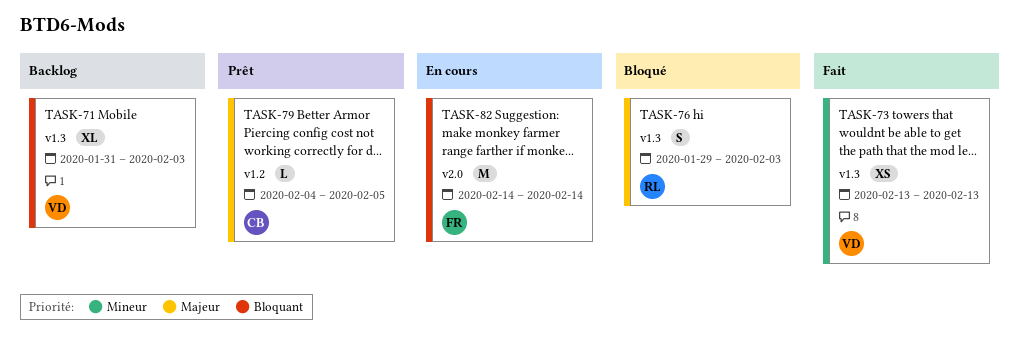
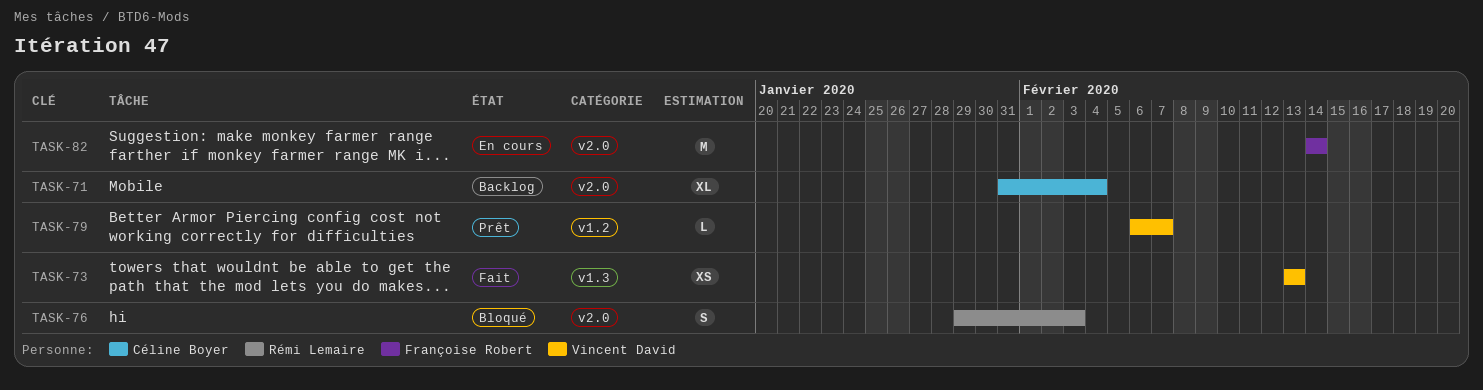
TASK-71, owner: Vincent David -> Céline Boyer
TASK-71, label: v1.3 -> v2.0
TASK-71, due: Feb 3 -> Feb 4
TASK-76, label: v1.3 -> v2.0
TASK-79, owner: Céline Boyer -> Vincent David
TASK-79, start: Feb 4 -> Feb 6
TASK-79, due: Feb 5 -> Feb 7

